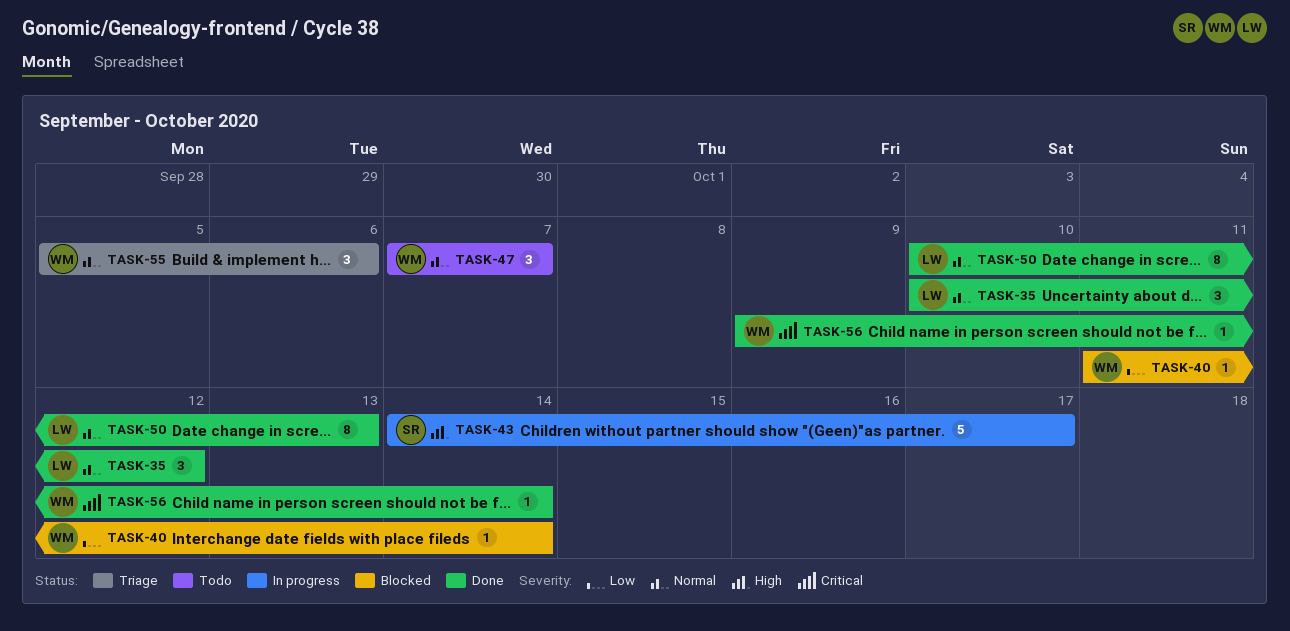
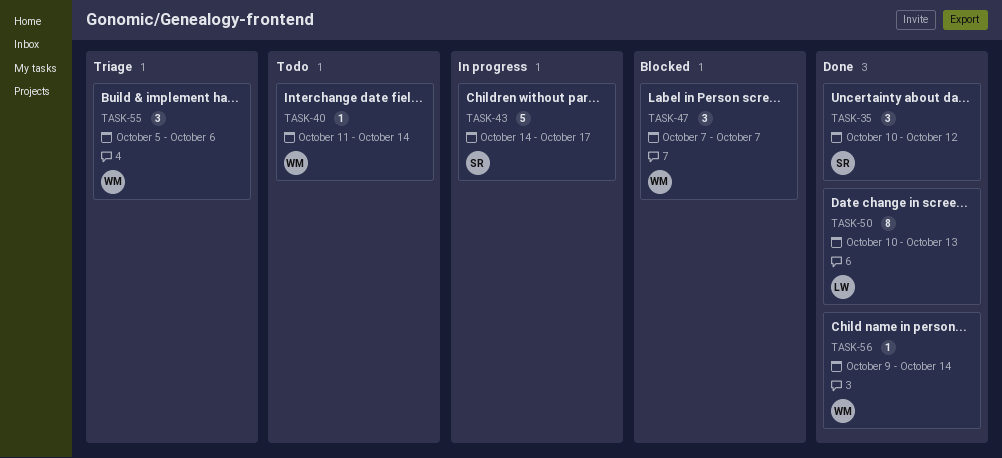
TASK-35, owner: LW -> SR
TASK-40, status: Blocked -> Todo
TASK-47, status: Todo -> Blocked

